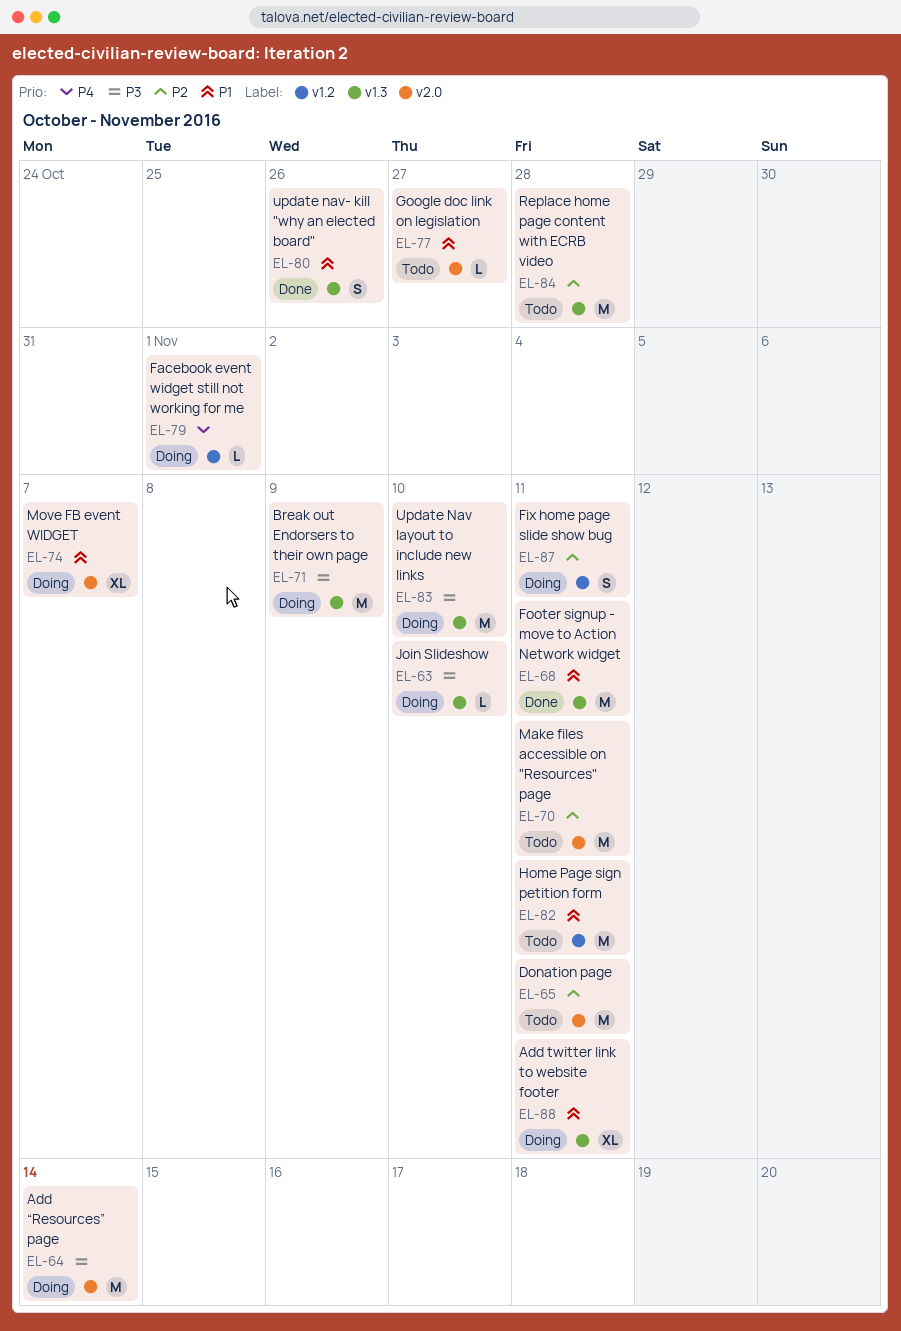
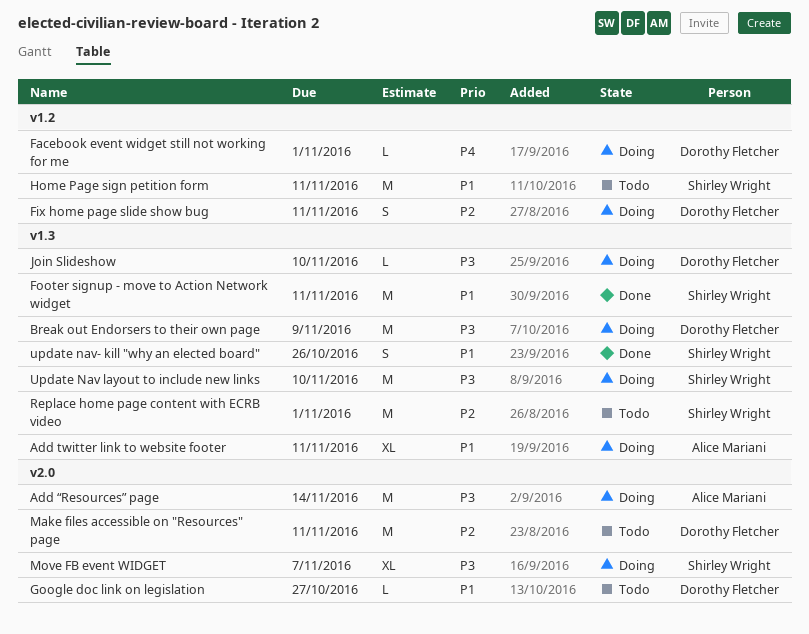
Donation page: present -> none
Move FB event WIDGET, priority: P1 -> P3
Replace home page content with ECRB video, due: Oct 28 -> Nov 1

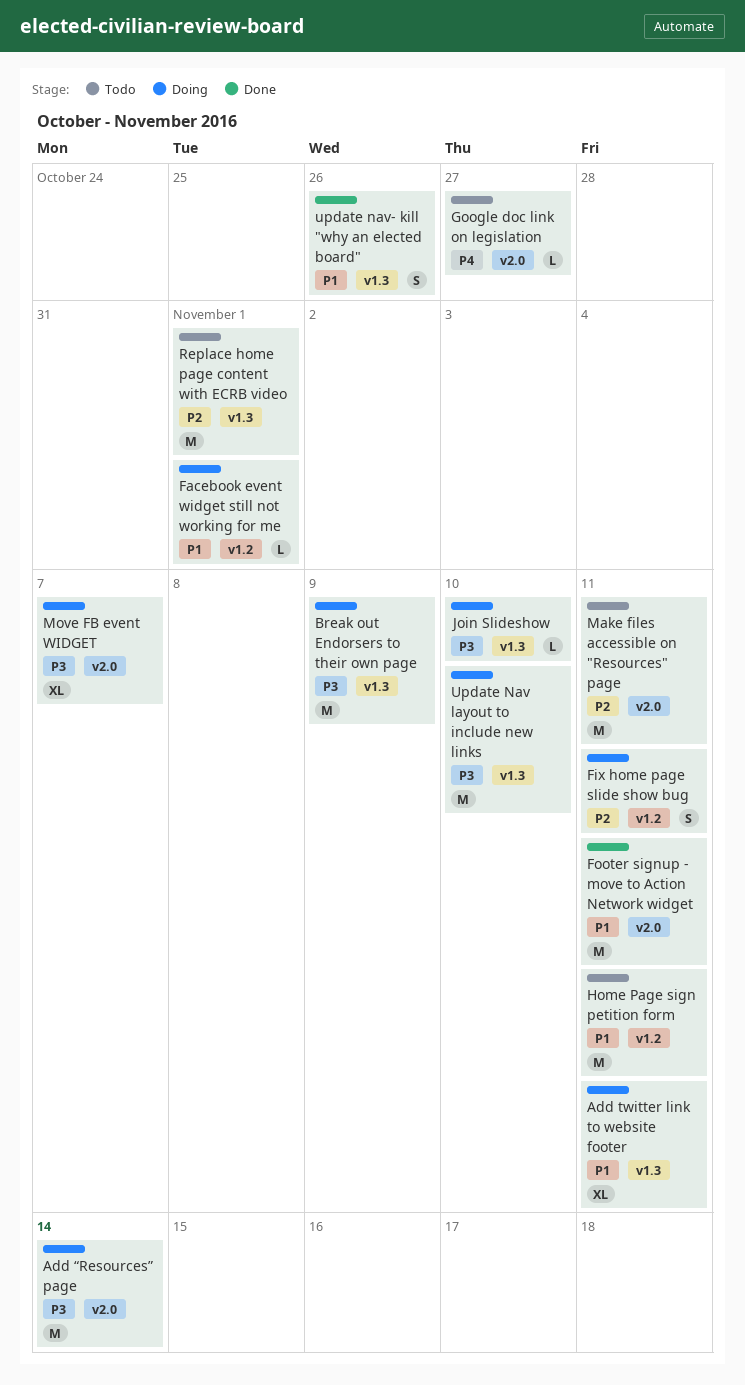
Facebook event widget still not working for me, priority: P4 -> P1
Footer signup - move to Action Network widget, label: v1.3 -> v2.0
Google doc link on legislation, priority: P1 -> P4

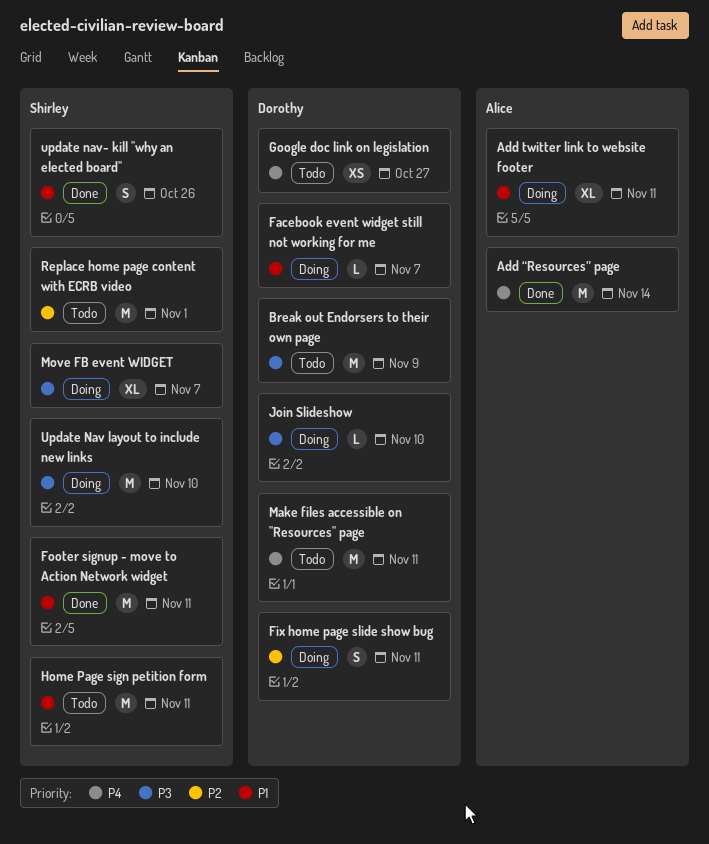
Add “Resources” page, status: Doing -> Done
Add “Resources” page, priority: P3 -> P4
Break out Endorsers to their own page, status: Doing -> Todo
Facebook event widget still not working for me, due: Nov 1 -> Nov 7
Google doc link on legislation, estimate: L -> XS
Make files accessible on "Resources" page, priority: P2 -> P4

